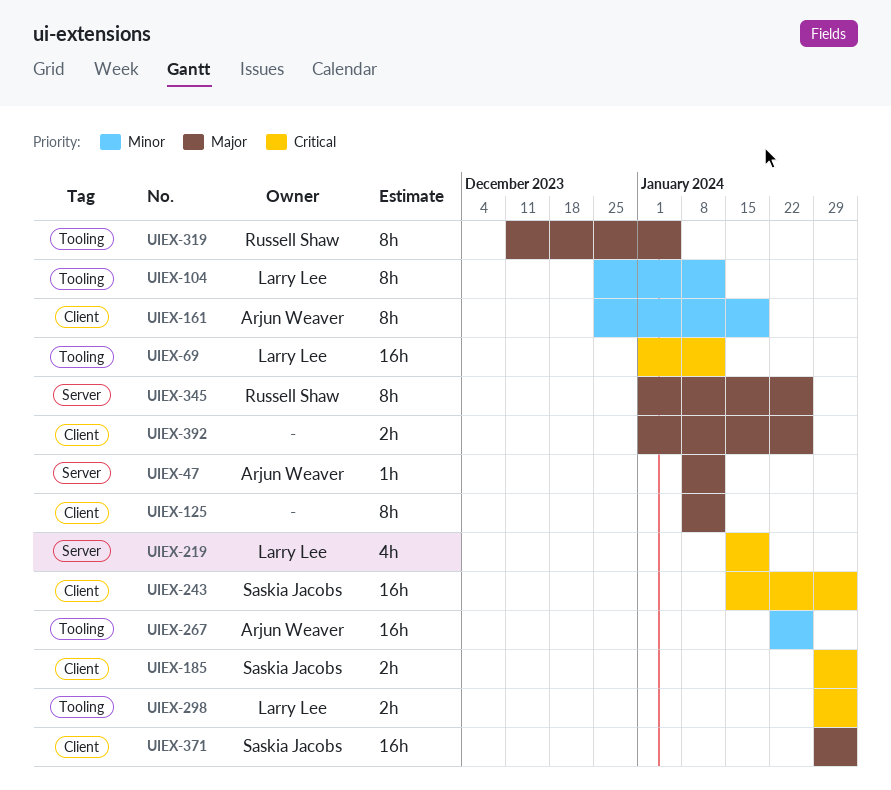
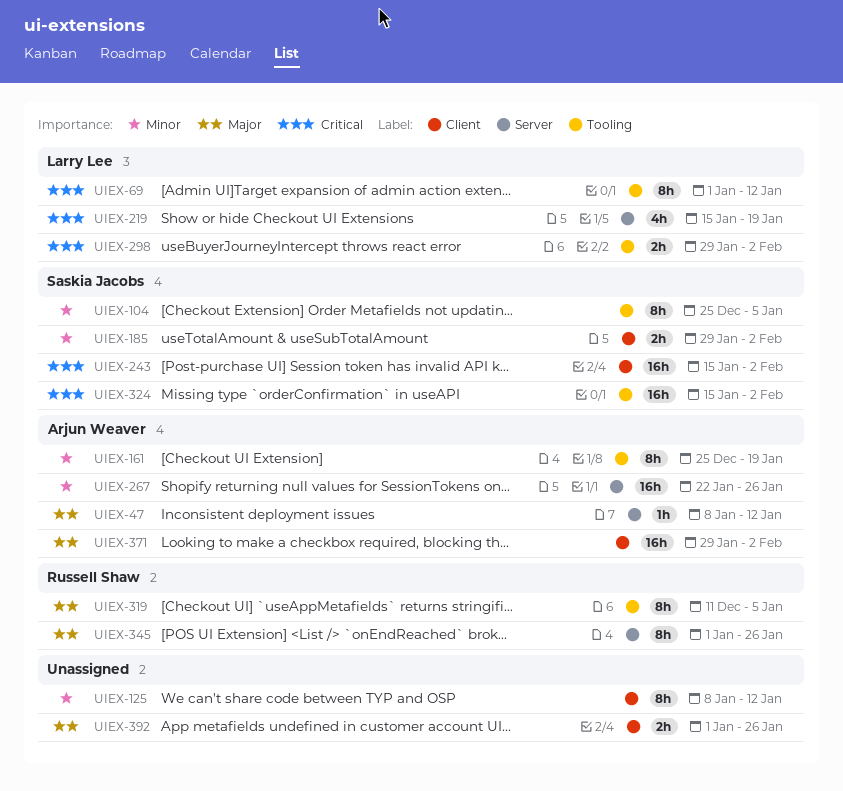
UIEX-69, estimate: 16h -> 8h
UIEX-104, owner: Larry Lee -> Saskia Jacobs
UIEX-104, due: Jan 12 -> Jan 5
UIEX-125, priority: Major -> Minor
UIEX-161, label: Client -> Tooling
UIEX-185, priority: Critical -> Minor
UIEX-267, label: Tooling -> Server
UIEX-324: none -> present
UIEX-371, owner: Saskia Jacobs -> Arjun Weaver

